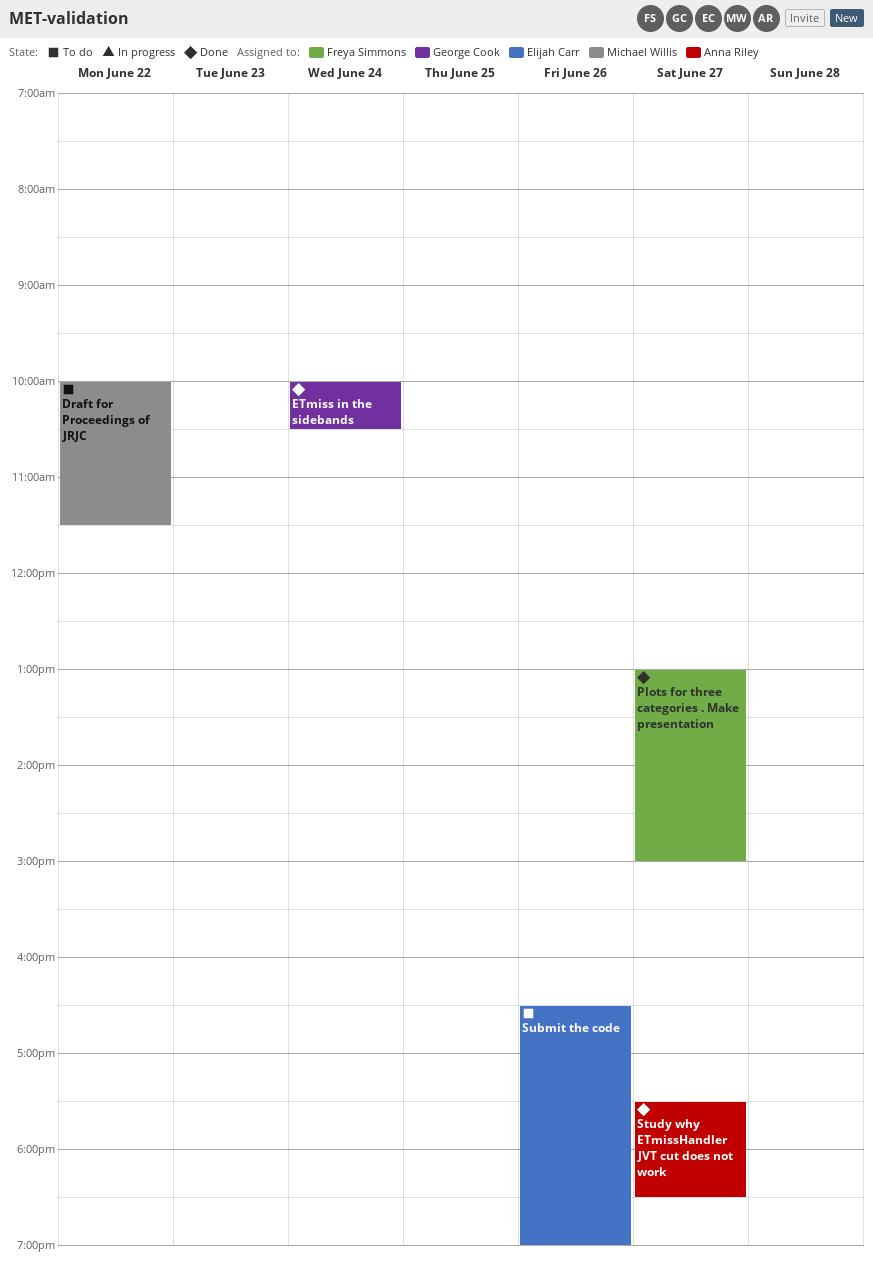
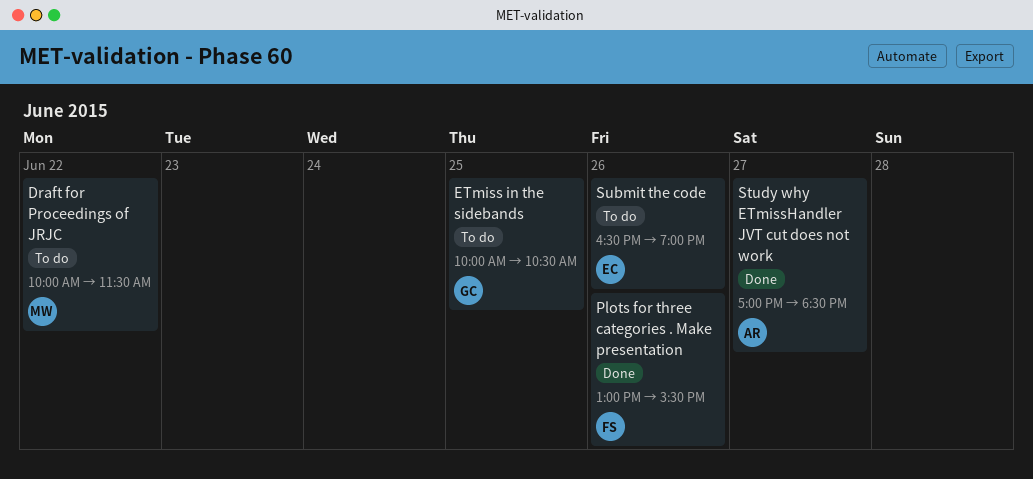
ETmiss in the sidebands, status: Done -> To do
ETmiss in the sidebands, day: Jun 24 -> Jun 25
Plots for three categories . Make presentation, day: Jun 27 -> Jun 26
Plots for three categories . Make presentation, ends: 15:00 -> 15:30
Study why ETmissHandler JVT cut does not work, begins: 17:30 -> 17:00

